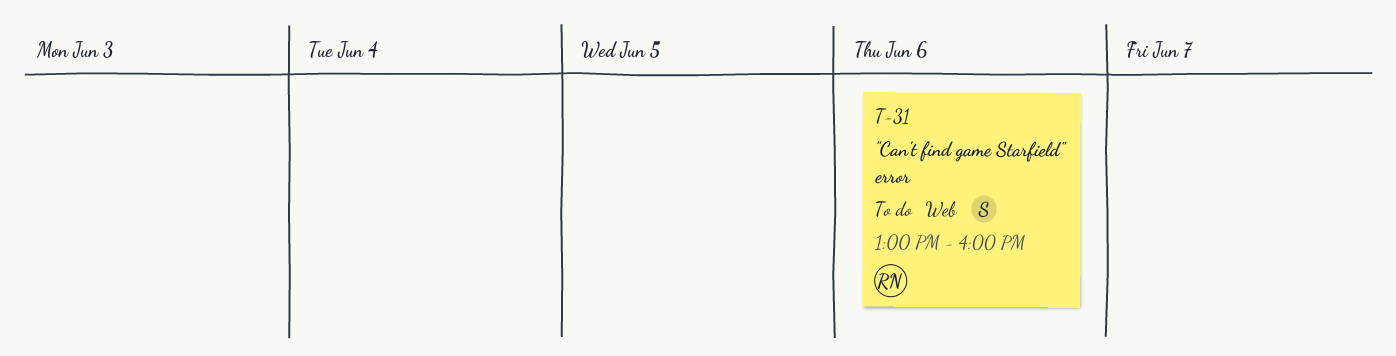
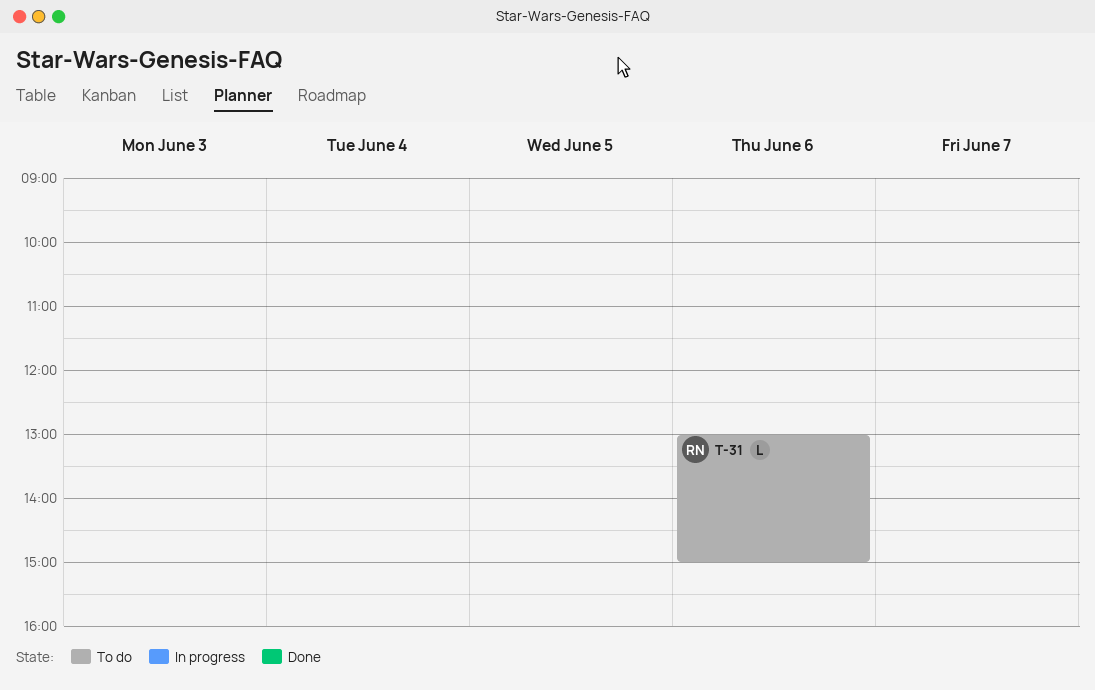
T-31, estimate: S -> L
T-31, ends: 16:00 -> 15:00

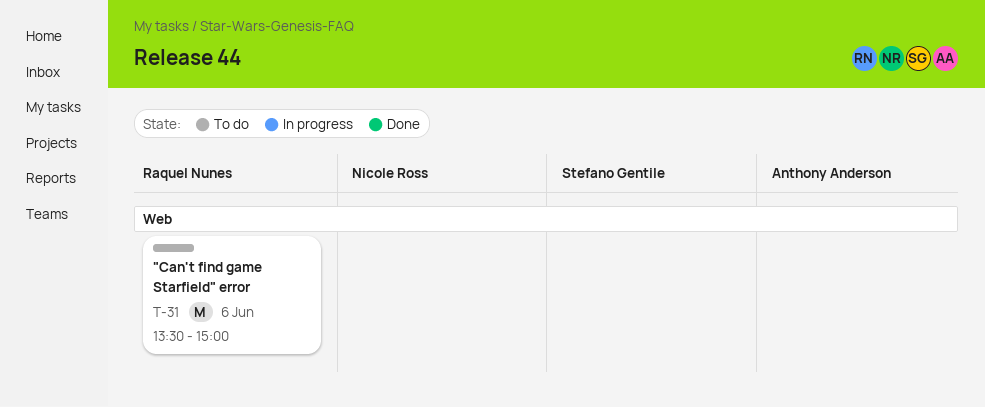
T-31, estimate: L -> M
T-31, begins: 13:00 -> 13:30

